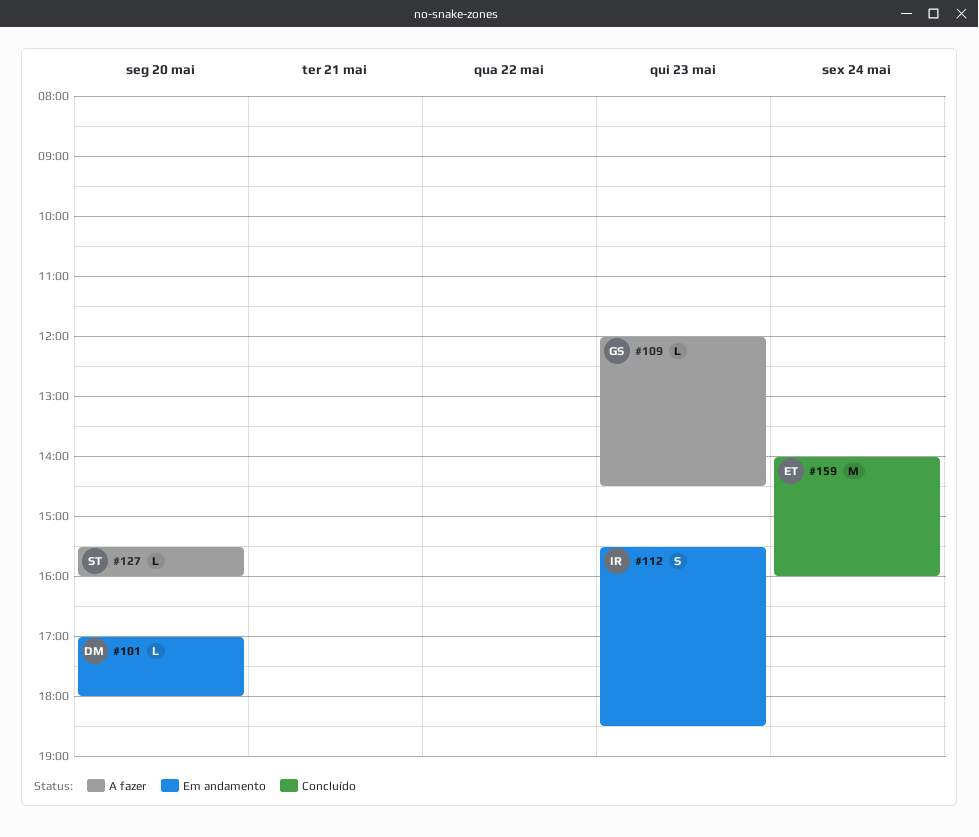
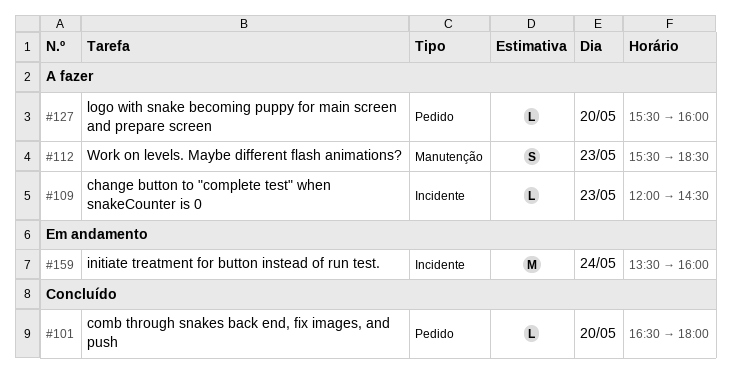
#101, status: Em andamento -> Concluído
#101, begins: 17:00 -> 16:30
#112, status: Em andamento -> A fazer
#159, status: Concluído -> Em andamento
#159, begins: 14:00 -> 13:30

